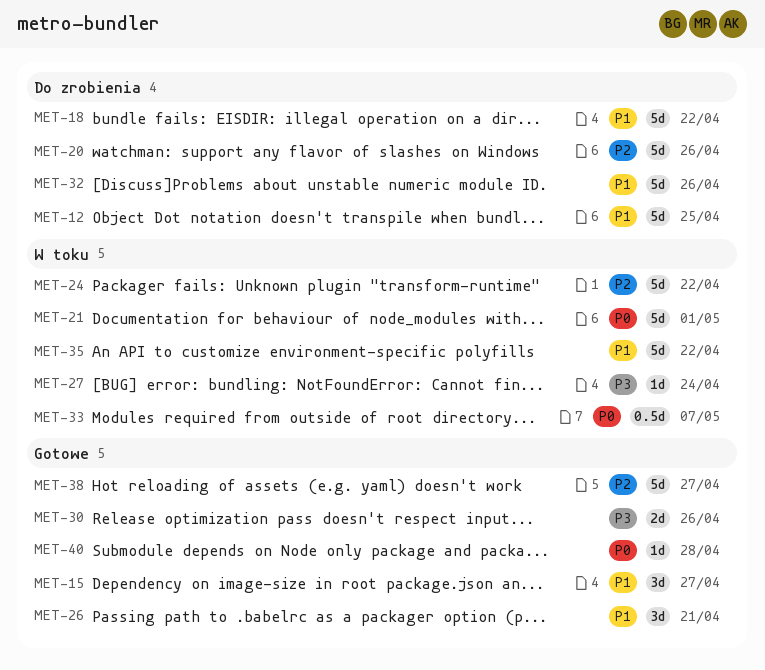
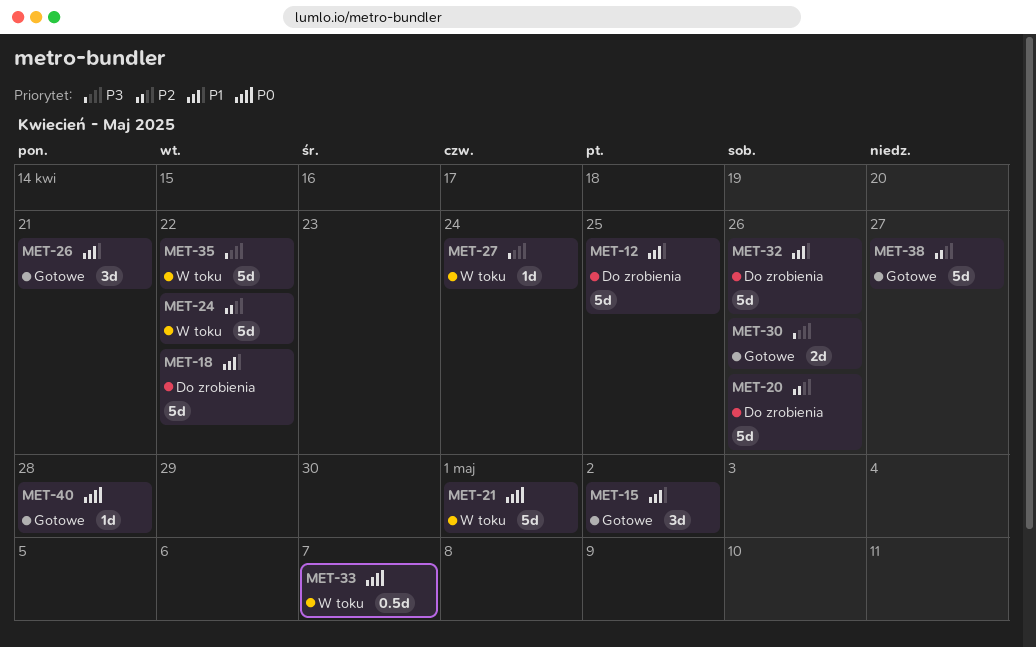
MET-15, due: Apr 27 -> May 2
MET-35, priority: P1 -> P3

